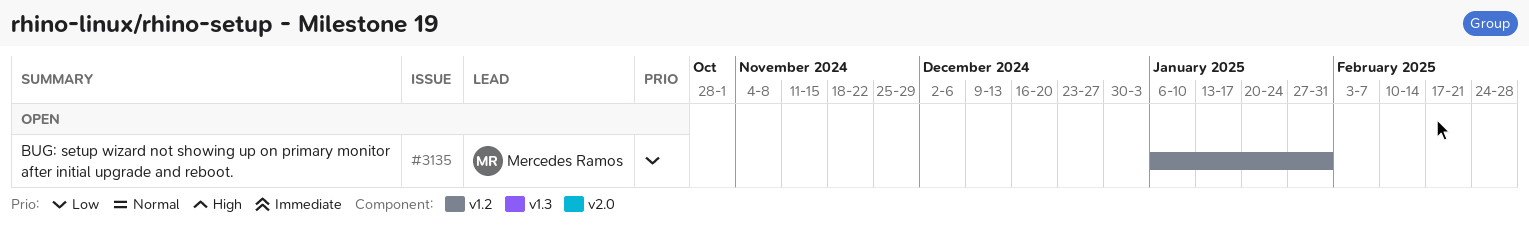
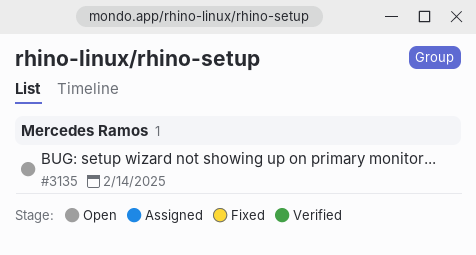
#3135, due: Jan 31 -> Feb 14

